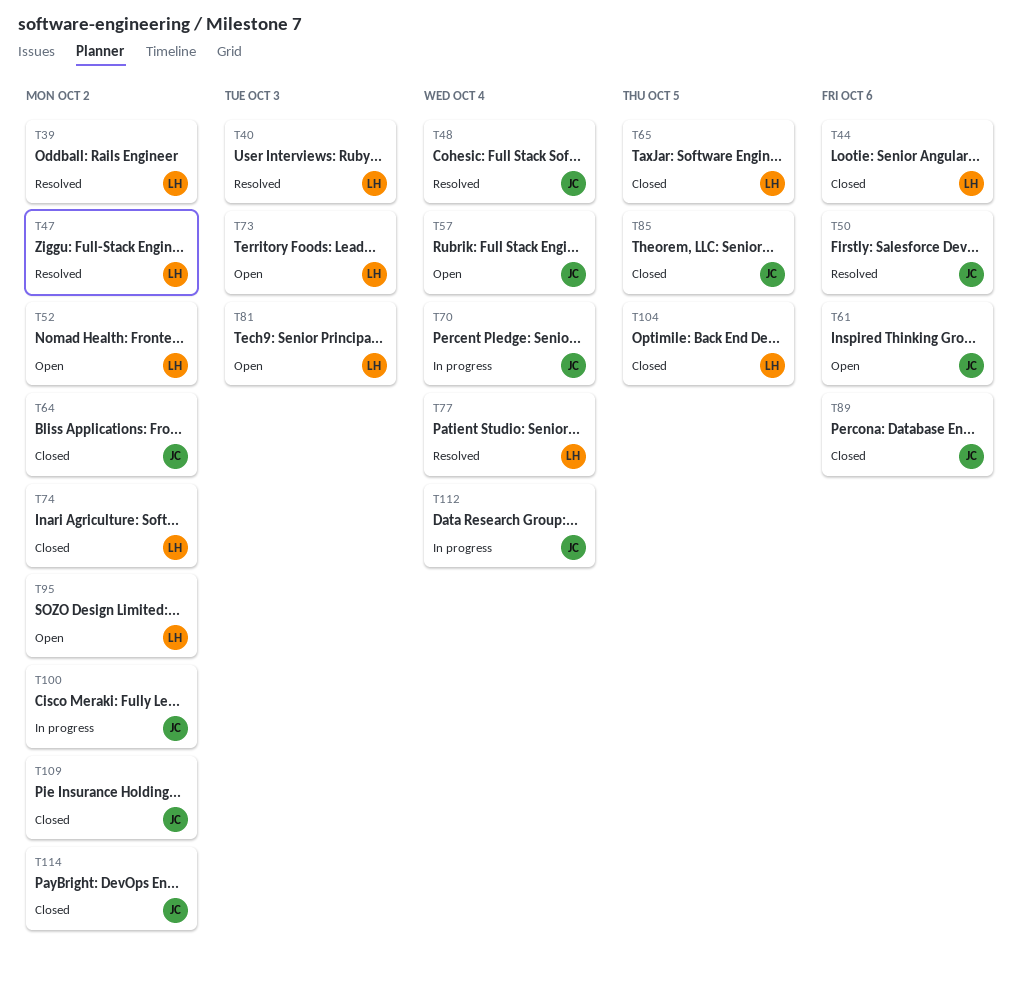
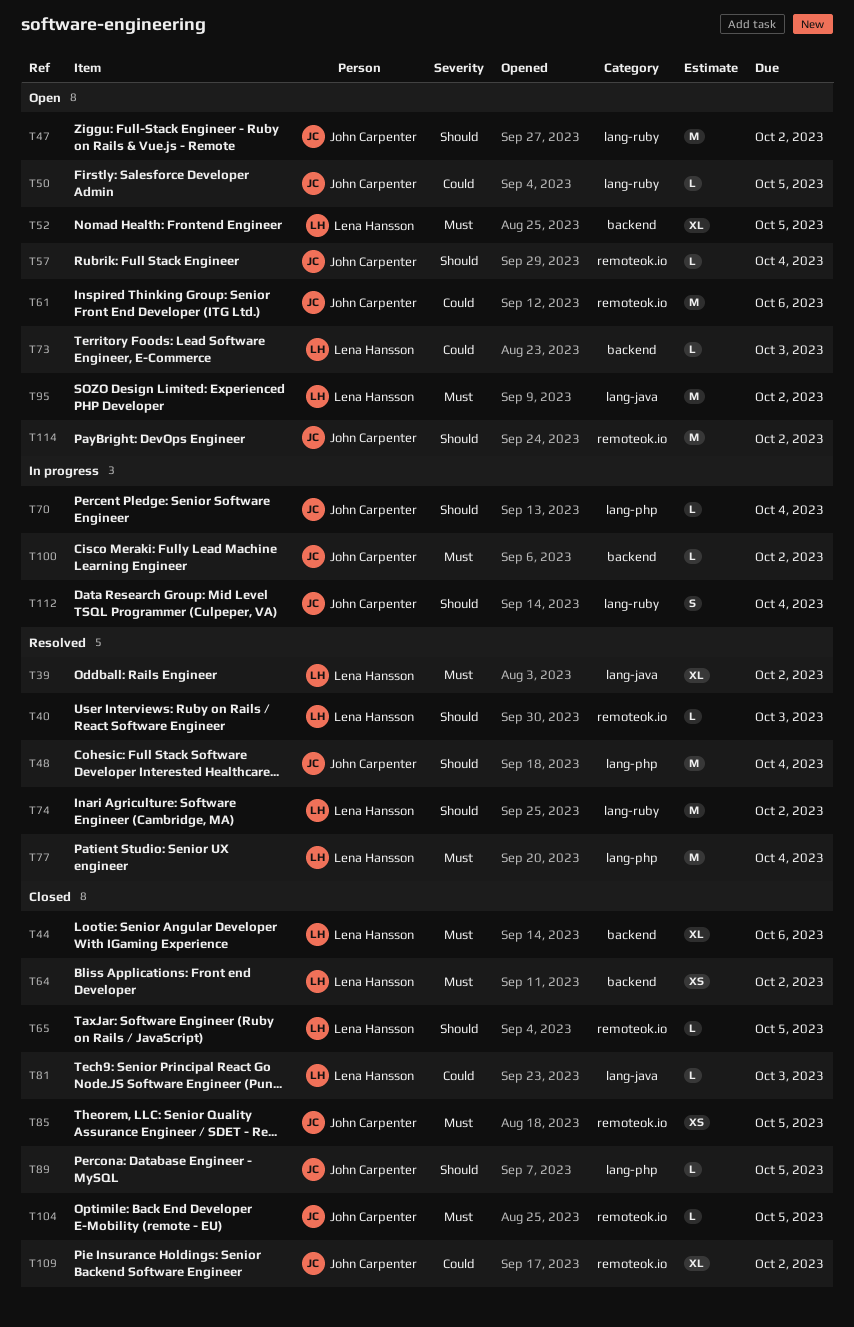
T47, status: Resolved -> Open
T47, owner: Lena Hansson -> John Carpenter
T50, status: Resolved -> Open
T50, due: Oct 6 -> Oct 5
T52, due: Oct 2 -> Oct 5
T64, owner: John Carpenter -> Lena Hansson
T74, status: Closed -> Resolved
T81, status: Open -> Closed
T89, due: Oct 6 -> Oct 5
T104, owner: Lena Hansson -> John Carpenter
T114, status: Closed -> Open

